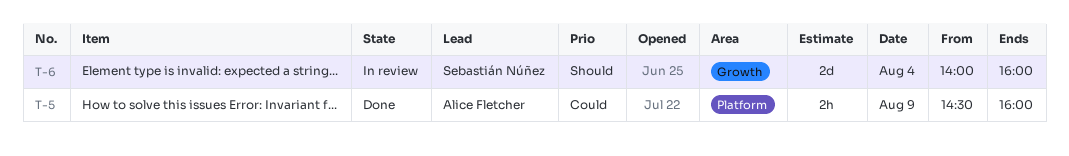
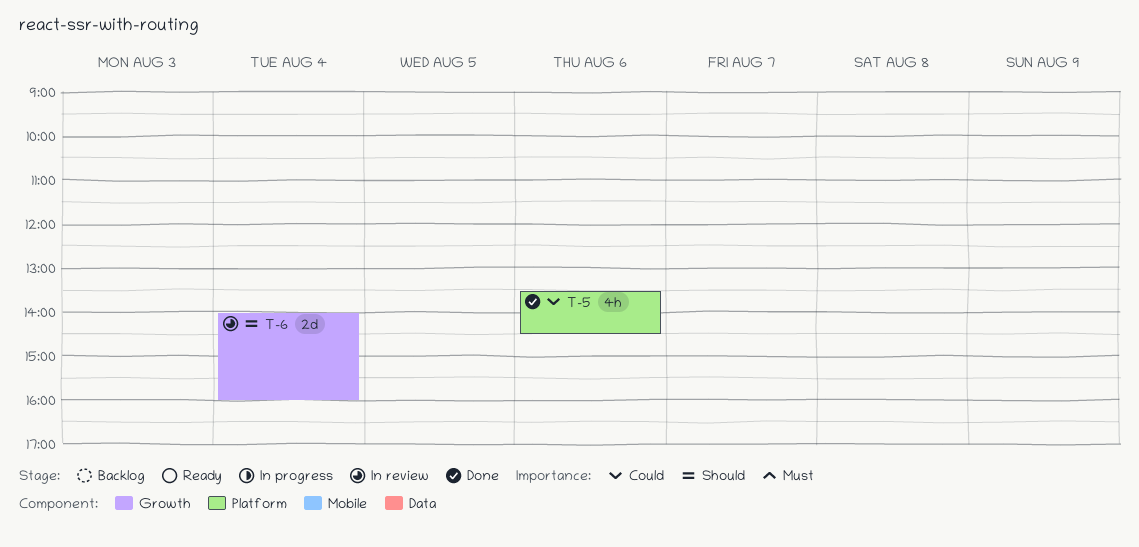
T-5, estimate: 2h -> 4h
T-5, day: Aug 9 -> Aug 6
T-5, begins: 14:30 -> 13:30
T-5, ends: 16:00 -> 14:30

